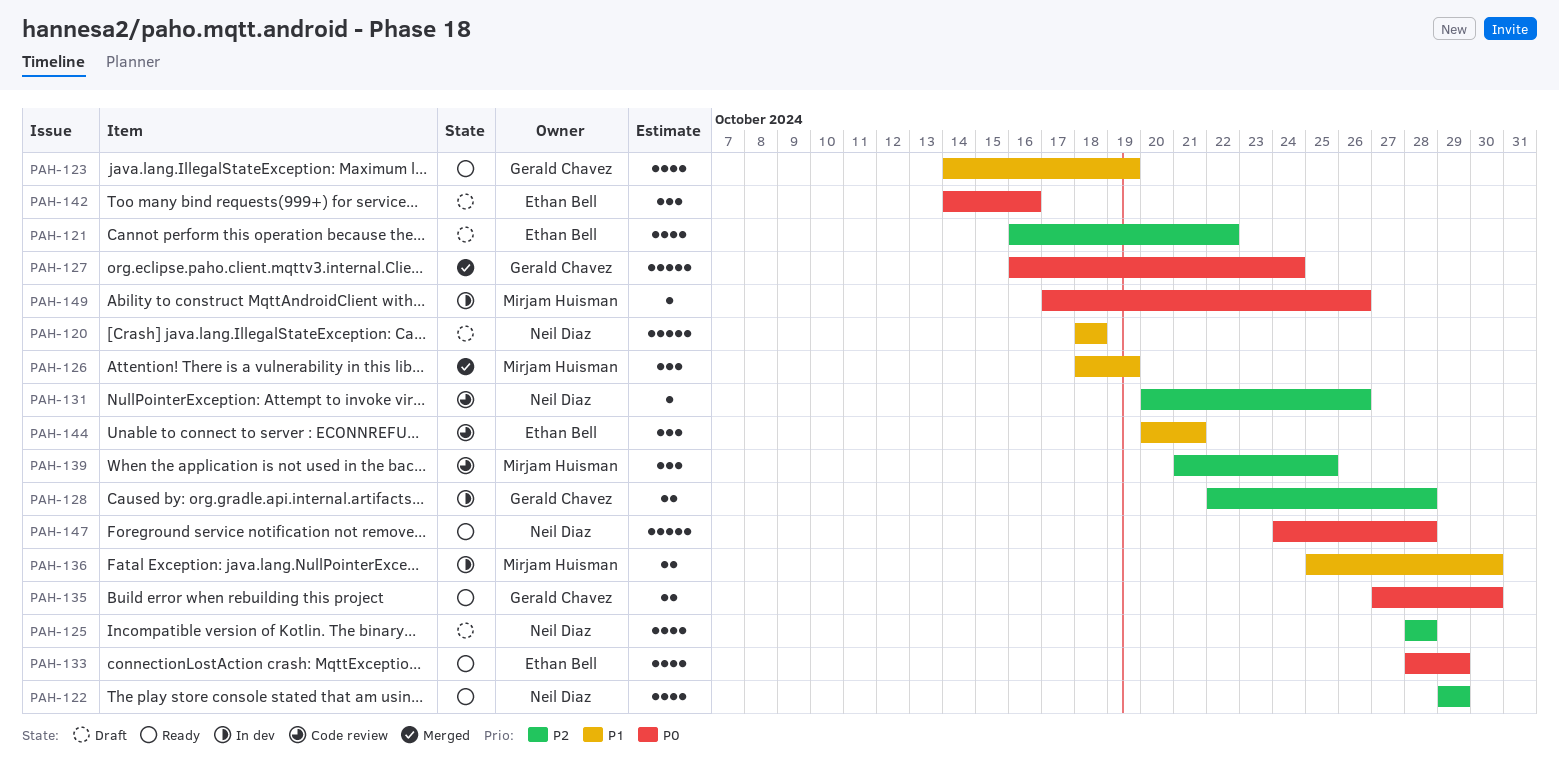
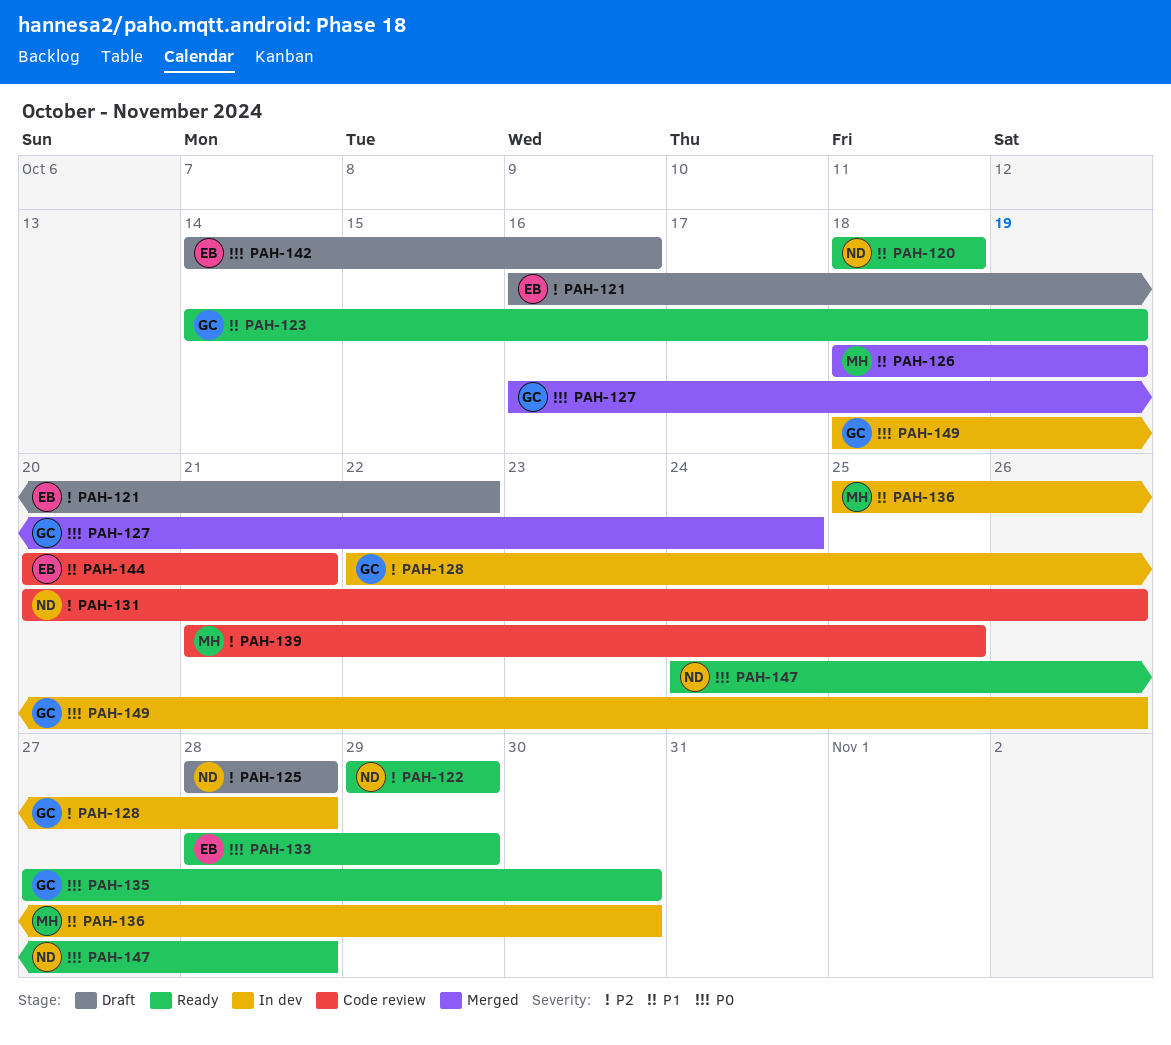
PAH-120, status: Draft -> Ready
PAH-149, owner: Mirjam Huisman -> Gerald Chavez
PAH-149, start: Oct 17 -> Oct 18

